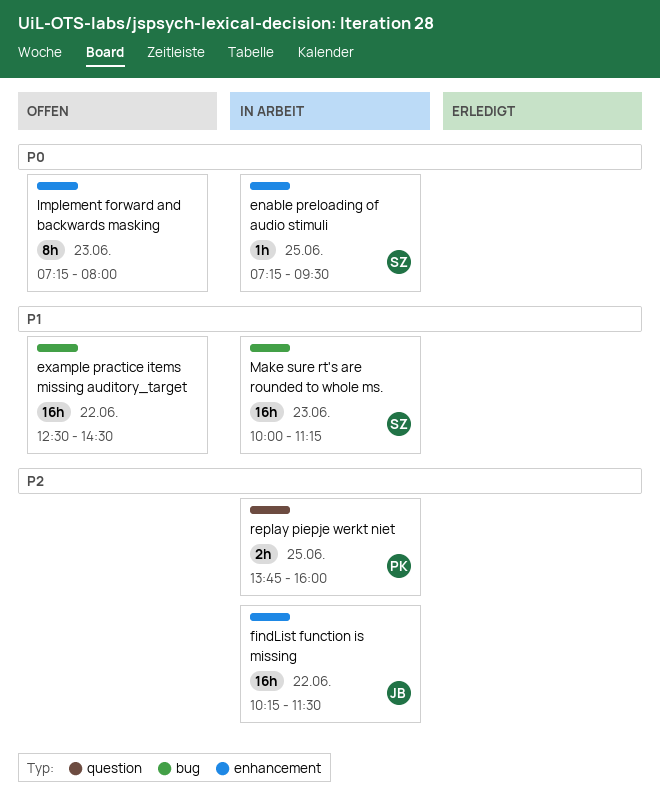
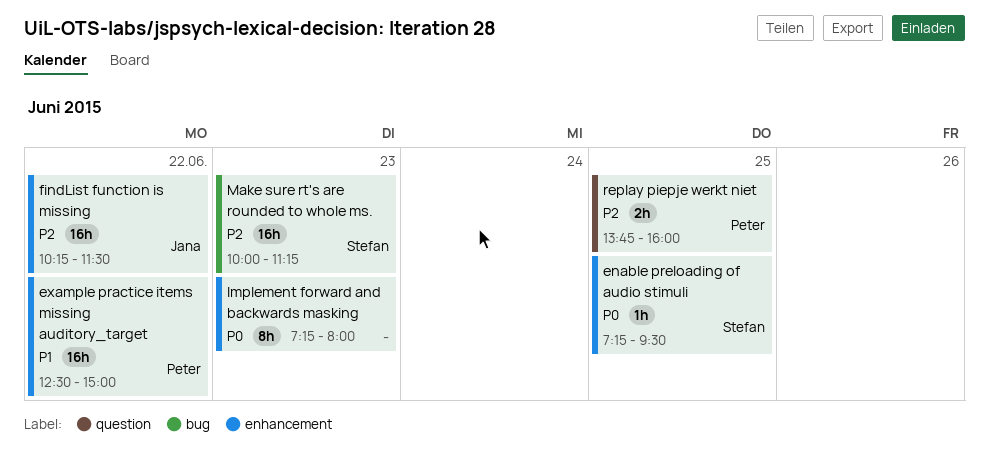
example practice items missing auditory_target, owner: none -> Peter
example practice items missing auditory_target, label: bug -> enhancement
example practice items missing auditory_target, ends: 14:30 -> 15:00
Make sure rt's are rounded to whole ms., priority: P1 -> P2

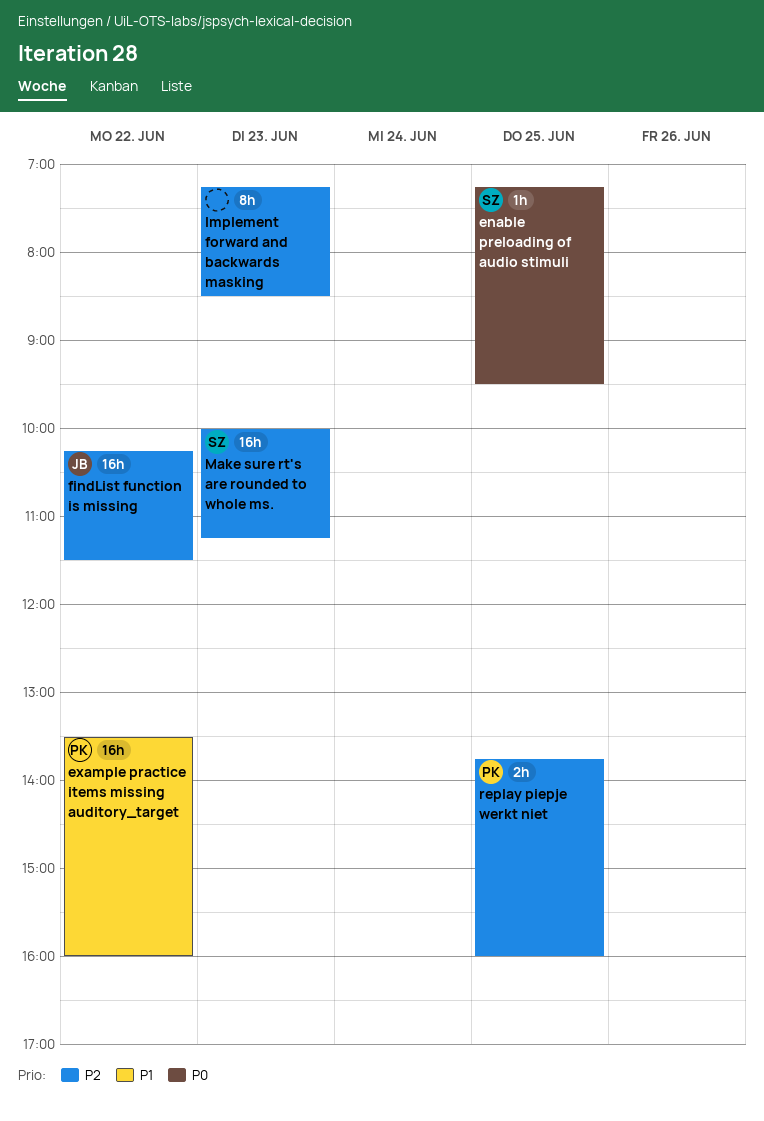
example practice items missing auditory_target, begins: 12:30 -> 13:30
example practice items missing auditory_target, ends: 15:00 -> 16:00
Implement forward and backwards masking, priority: P0 -> P2
Implement forward and backwards masking, ends: 08:00 -> 08:30

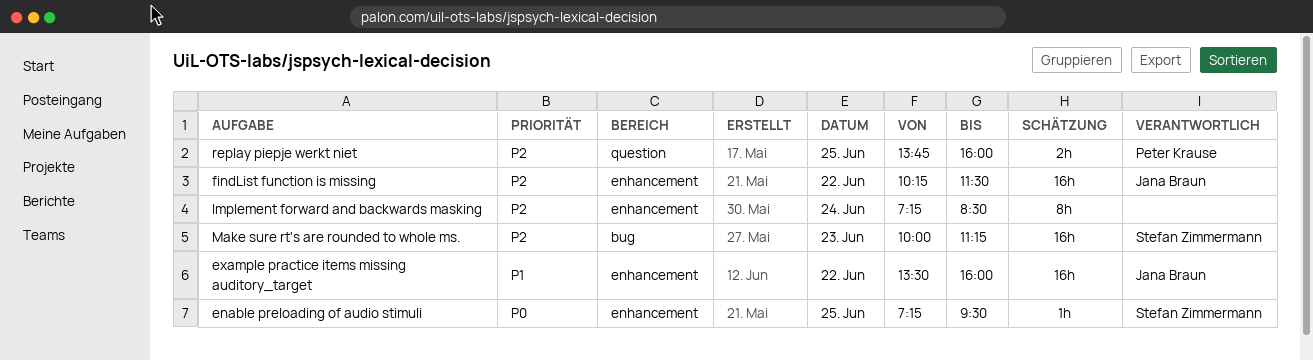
example practice items missing auditory_target, owner: Peter Krause -> Jana Braun
Implement forward and backwards masking, day: Jun 23 -> Jun 24

